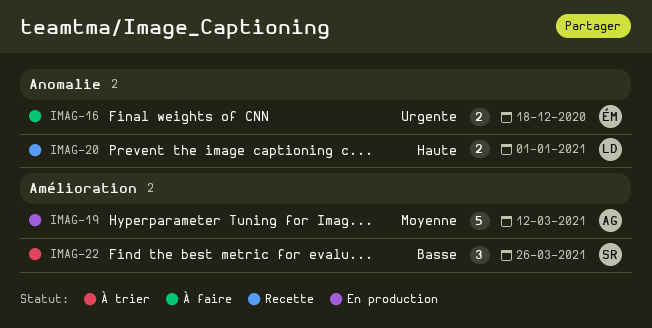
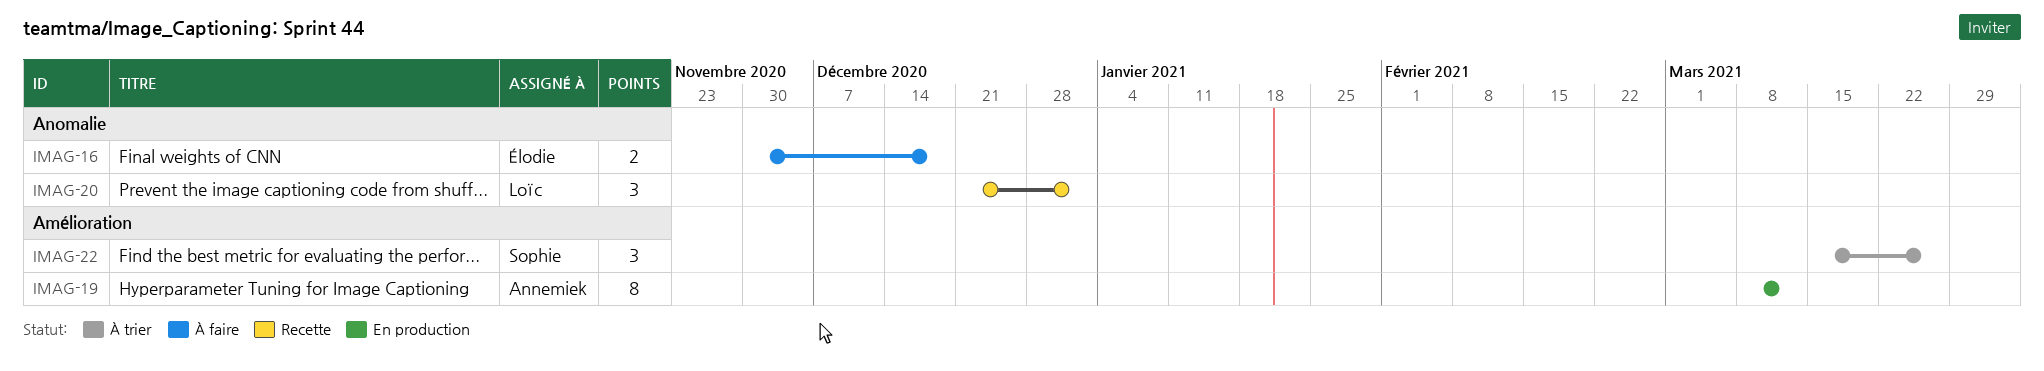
IMAG-19, estimate: 5 -> 8
IMAG-20, estimate: 2 -> 3

